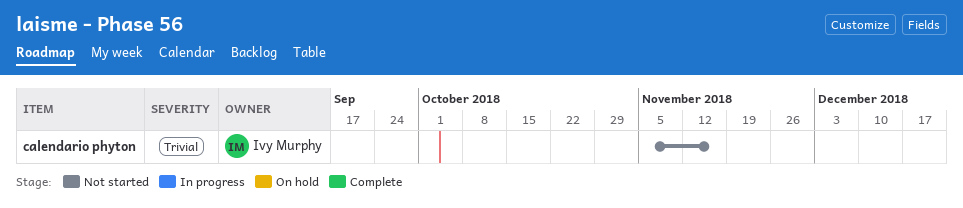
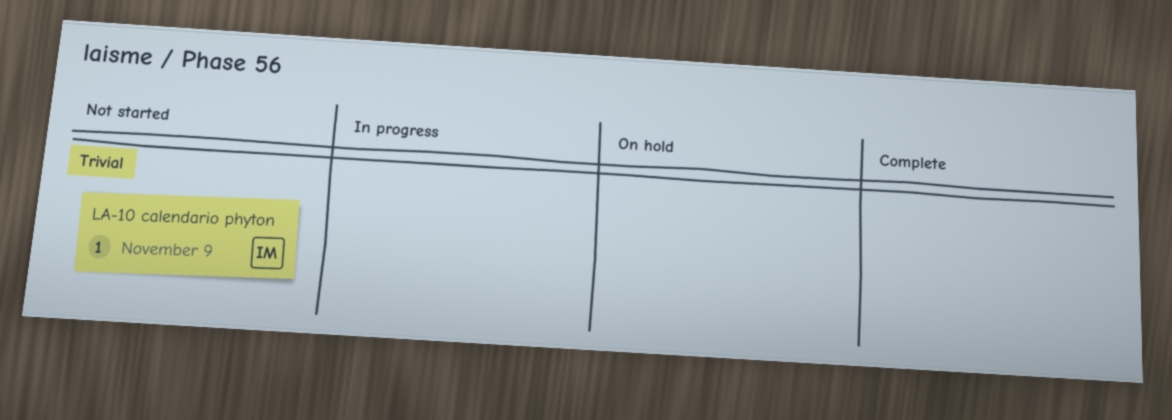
calendario phyton, due: Nov 16 -> Nov 9

